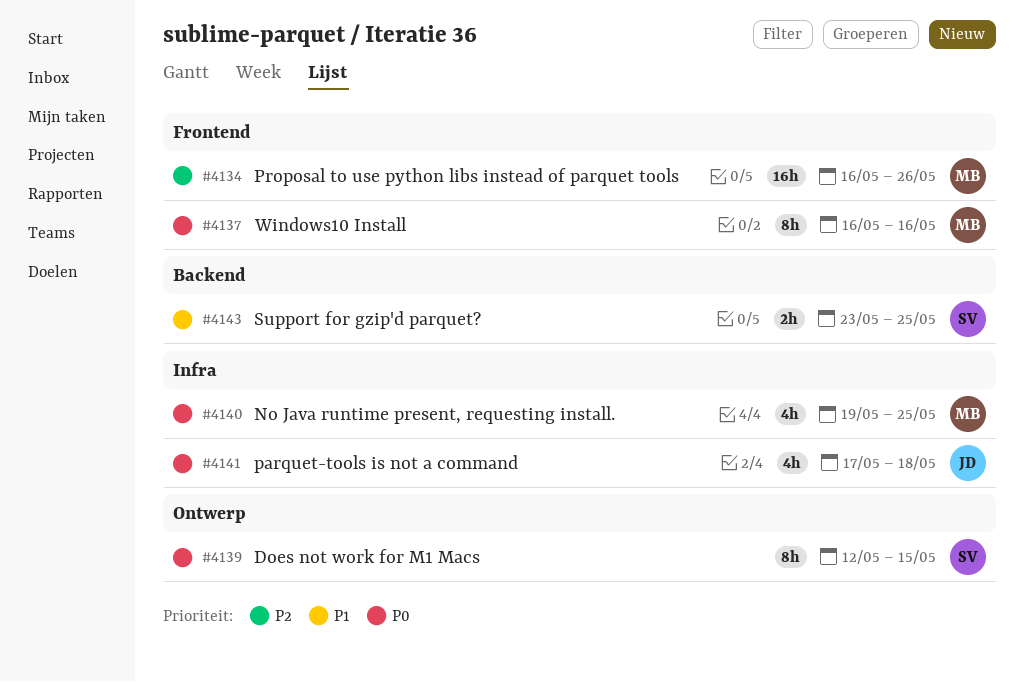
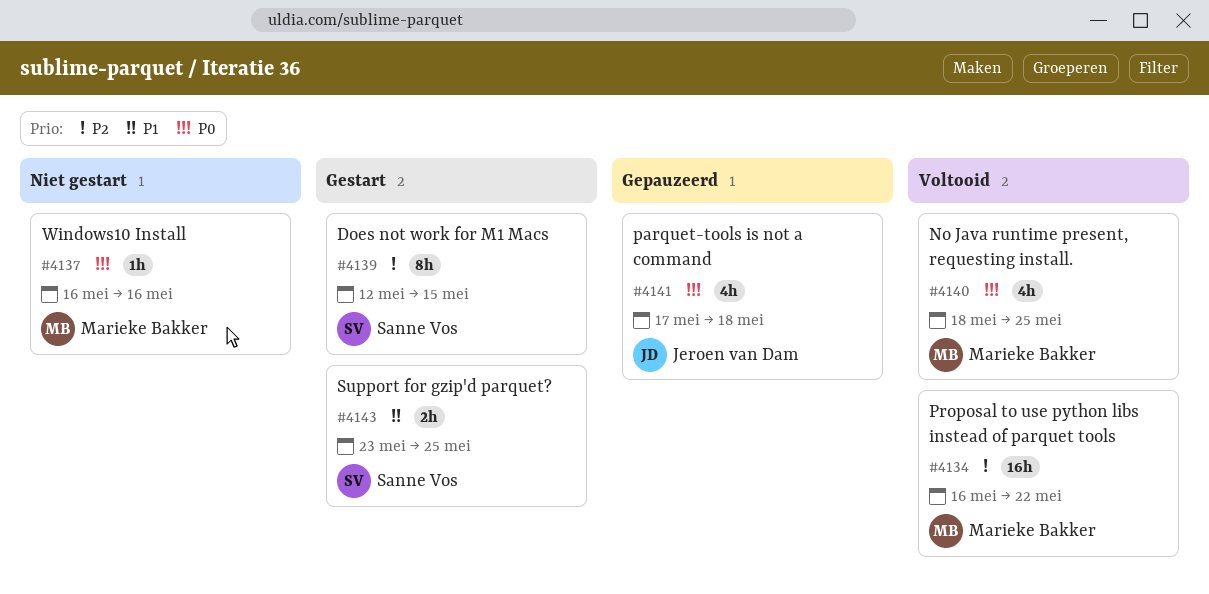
#4134, due: May 26 -> May 22
#4137, estimate: 8h -> 1h
#4139, priority: P0 -> P2
#4140, start: May 19 -> May 18

